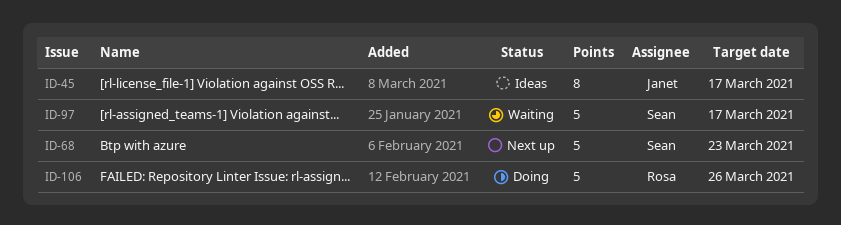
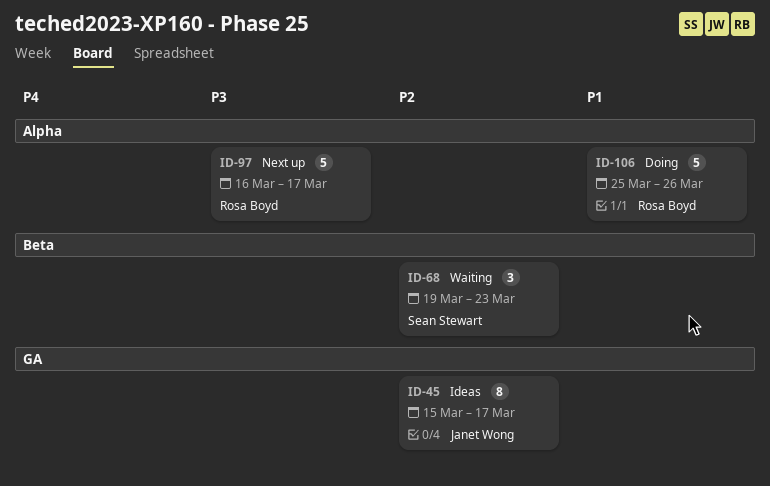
ID-68, status: Next up -> Waiting
ID-68, estimate: 5 -> 3
ID-97, status: Waiting -> Next up
ID-97, owner: Sean Stewart -> Rosa Boyd

